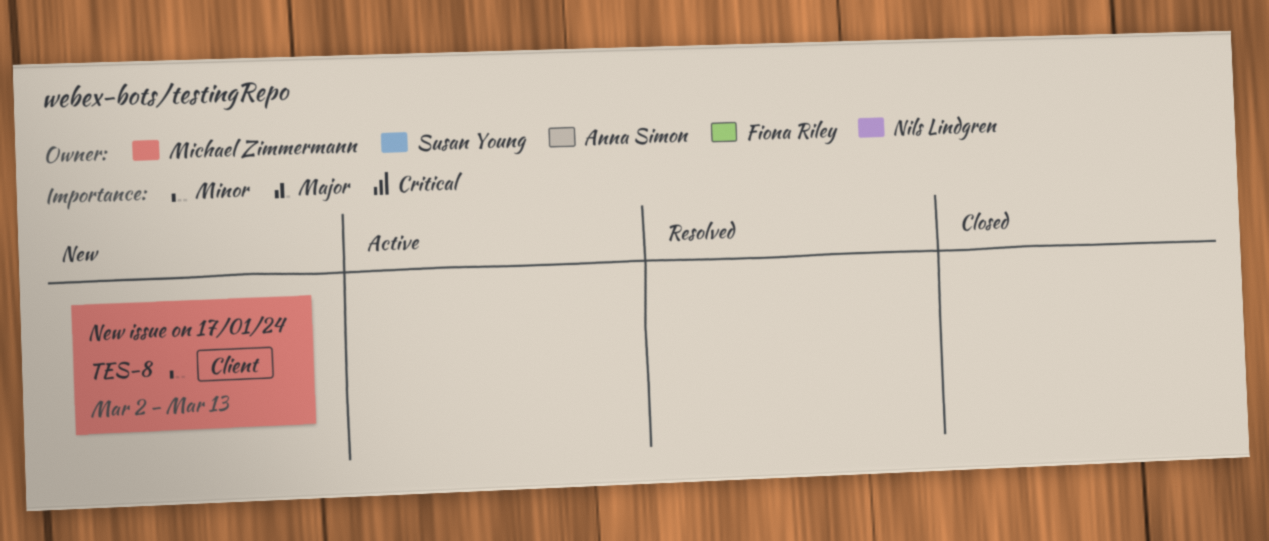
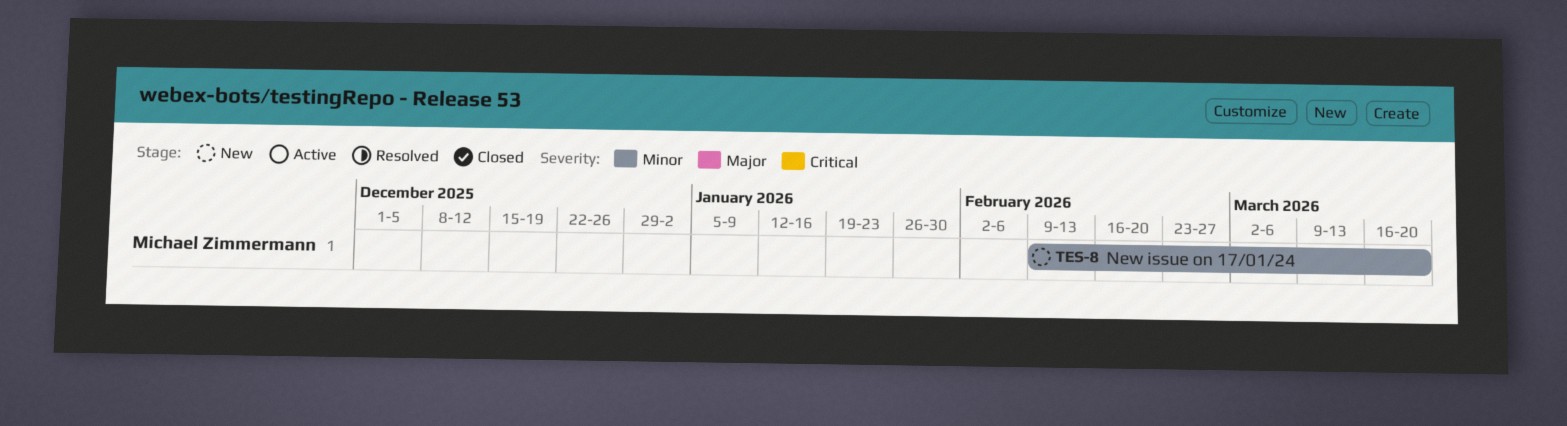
TES-8, start: Mar 2 -> Feb 9
TES-8, due: Mar 13 -> Mar 20

